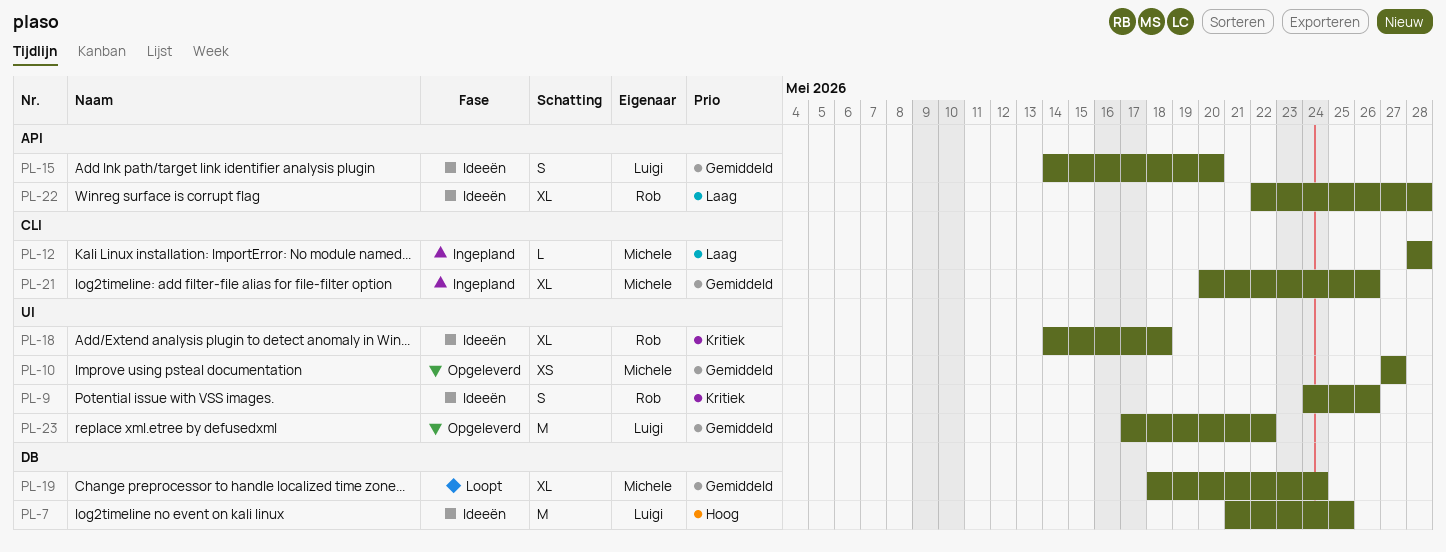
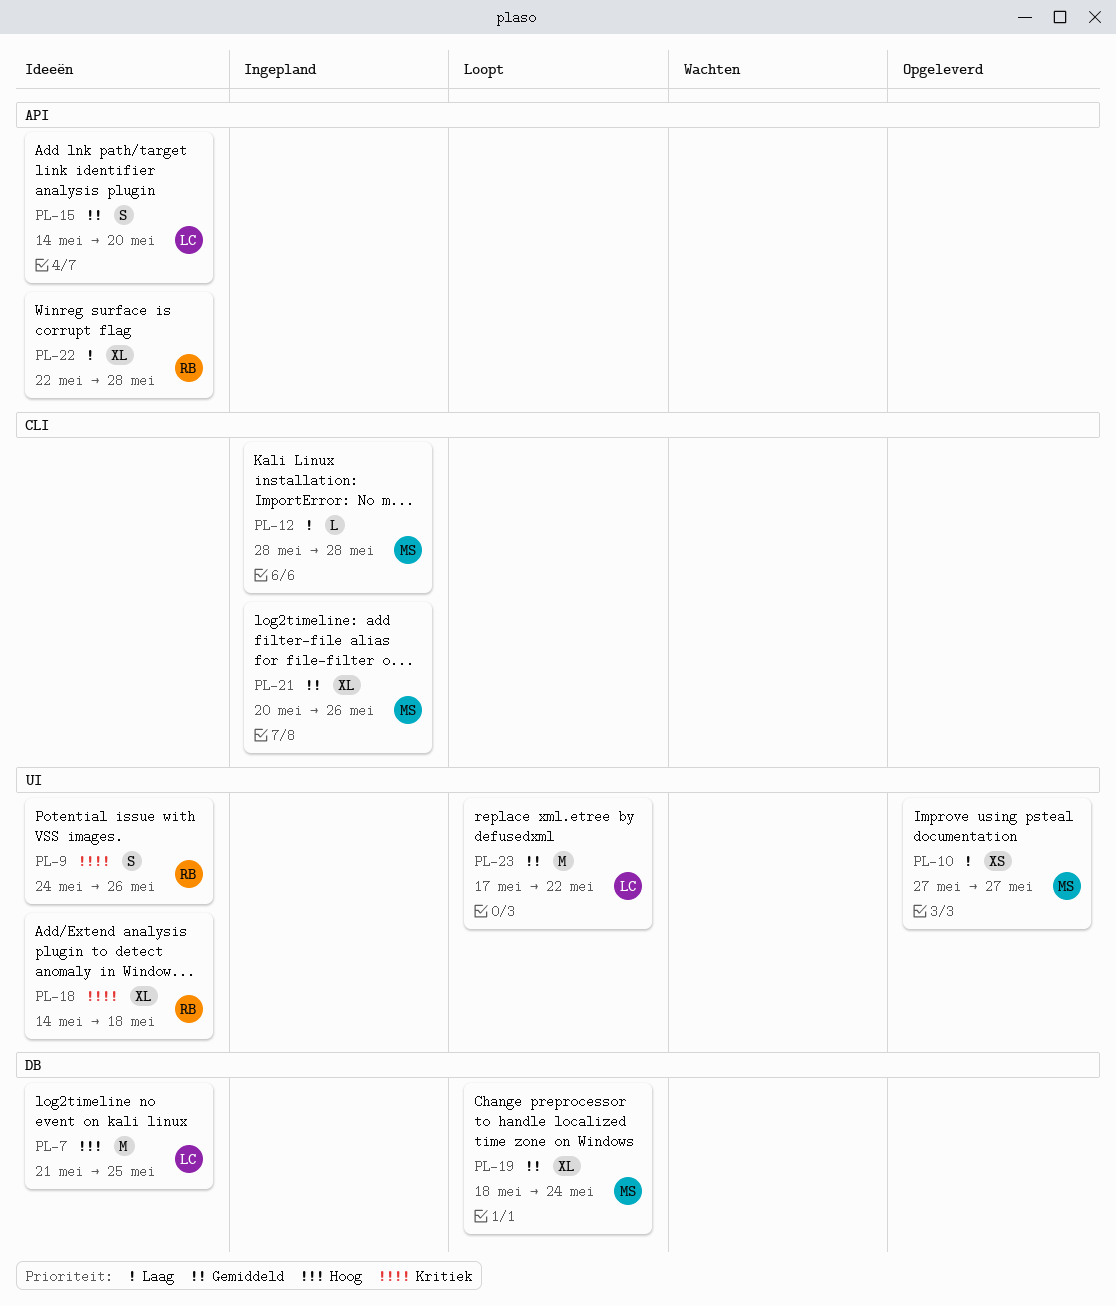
PL-10, priority: Gemiddeld -> Laag
PL-23, status: Opgeleverd -> Loopt

